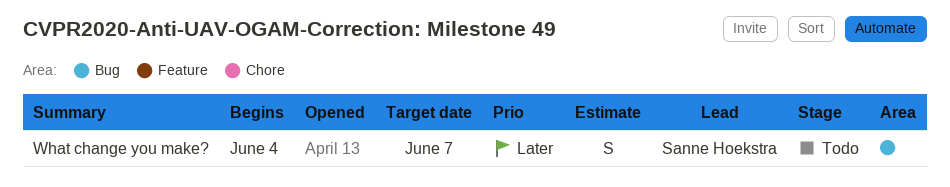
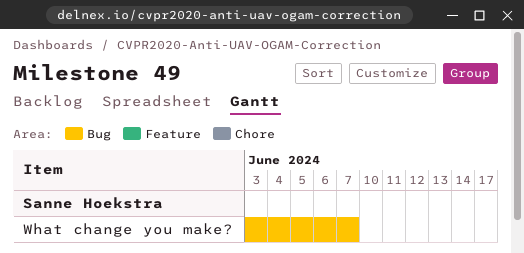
What change you make?, start: Jun 4 -> Jun 3

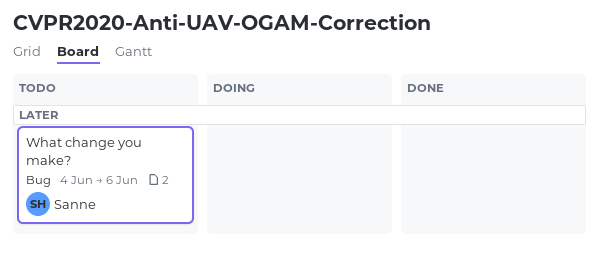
What change you make?, start: Jun 3 -> Jun 4
What change you make?, due: Jun 7 -> Jun 6

